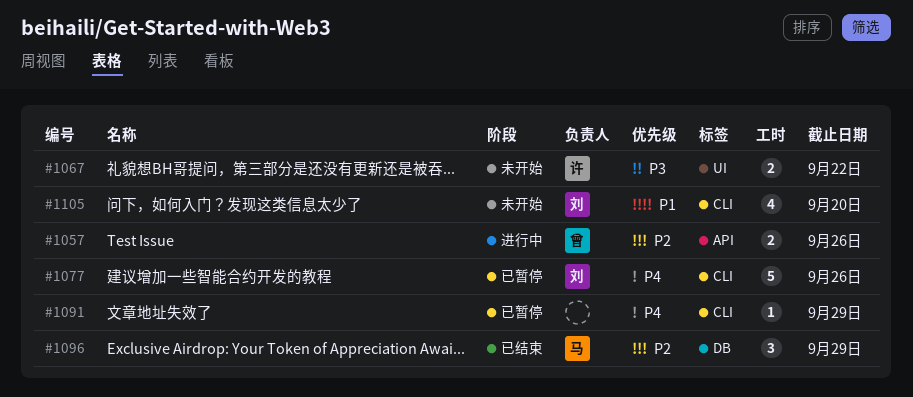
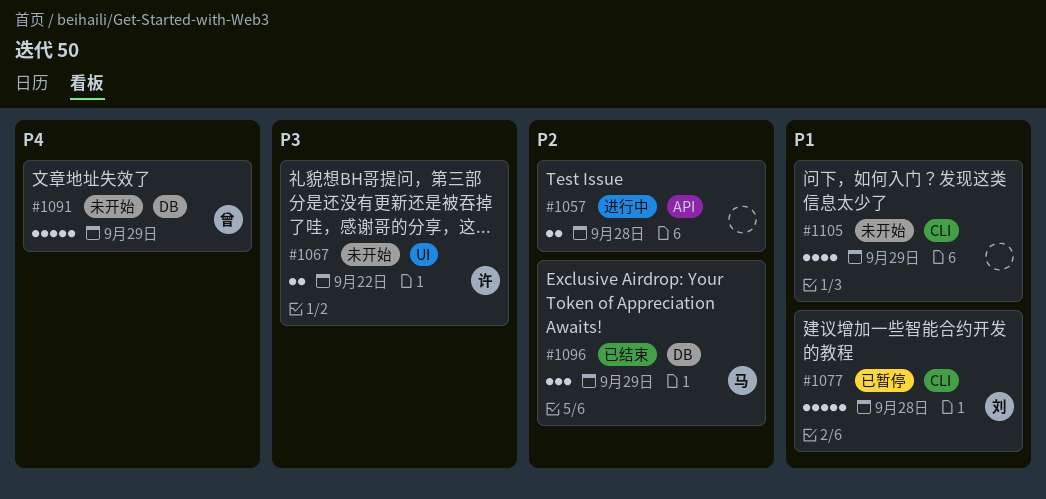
#1057, owner: 曾 -> none
#1057, due: Sep 26 -> Sep 28
#1077, priority: P4 -> P1
#1077, due: Sep 26 -> Sep 28
#1091, status: 已暂停 -> 未开始
#1091, owner: none -> 曾
#1091, label: CLI -> DB
#1091, estimate: 1 -> 5
#1105, owner: 刘 -> none
#1105, due: Sep 20 -> Sep 29

